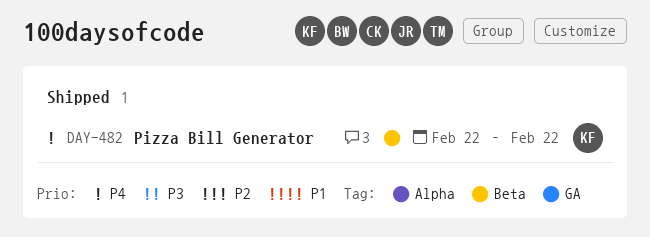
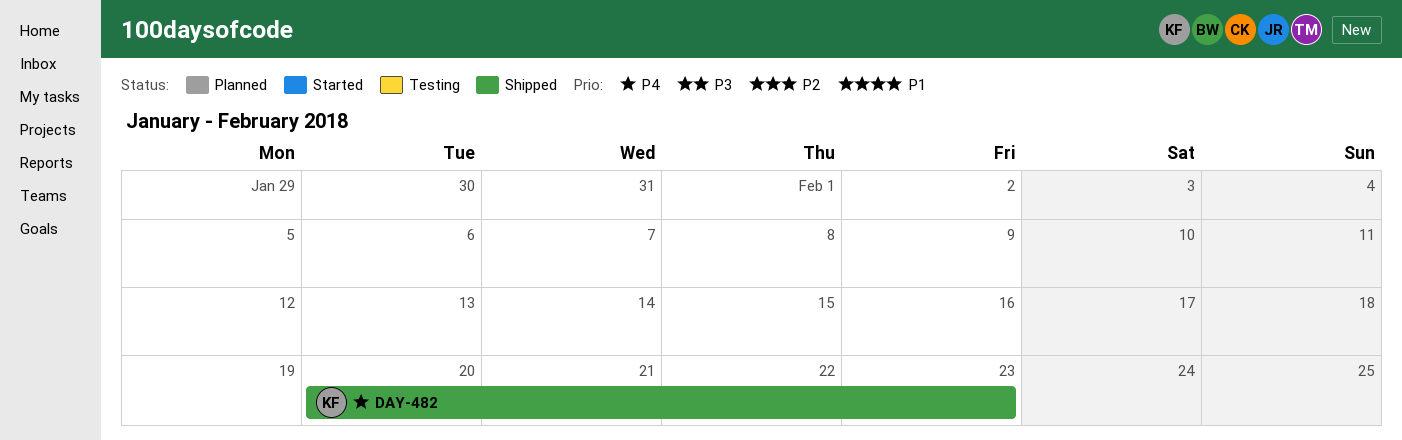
DAY-482, start: Feb 22 -> Feb 20
DAY-482, due: Feb 22 -> Feb 23

